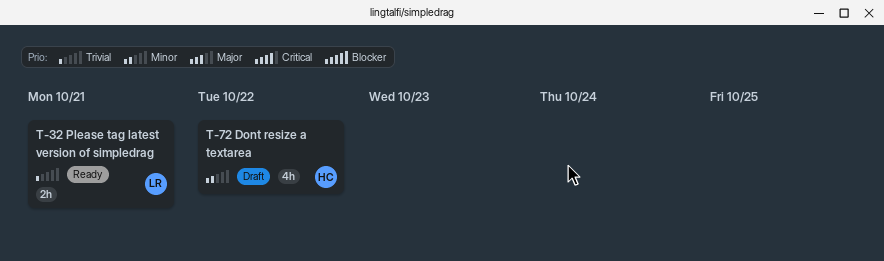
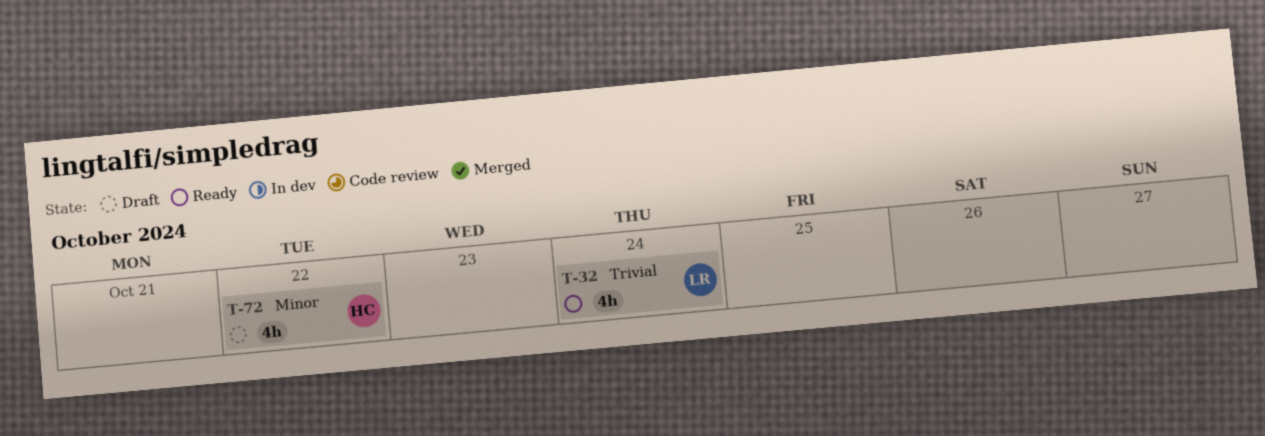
T-32, estimate: 2h -> 4h
T-32, due: Oct 21 -> Oct 24

